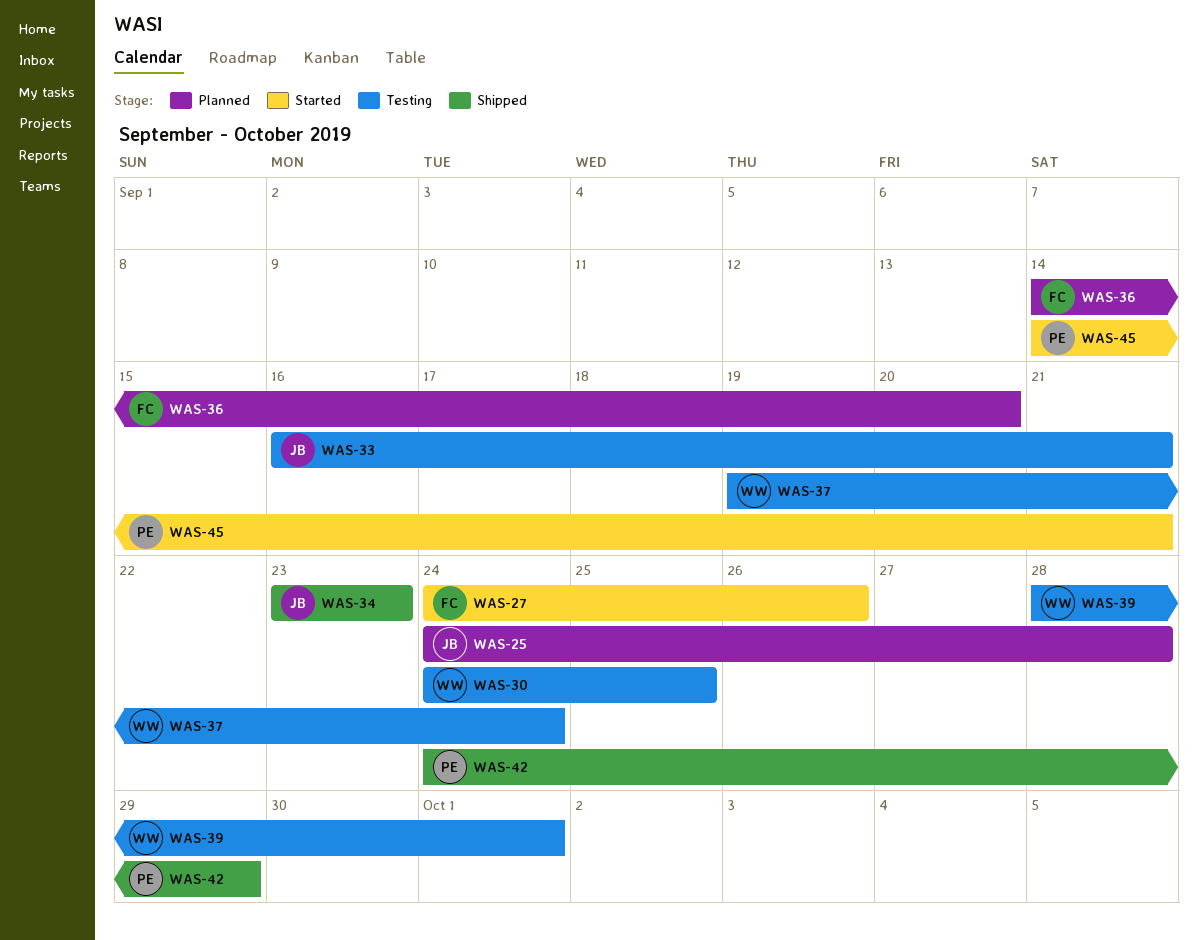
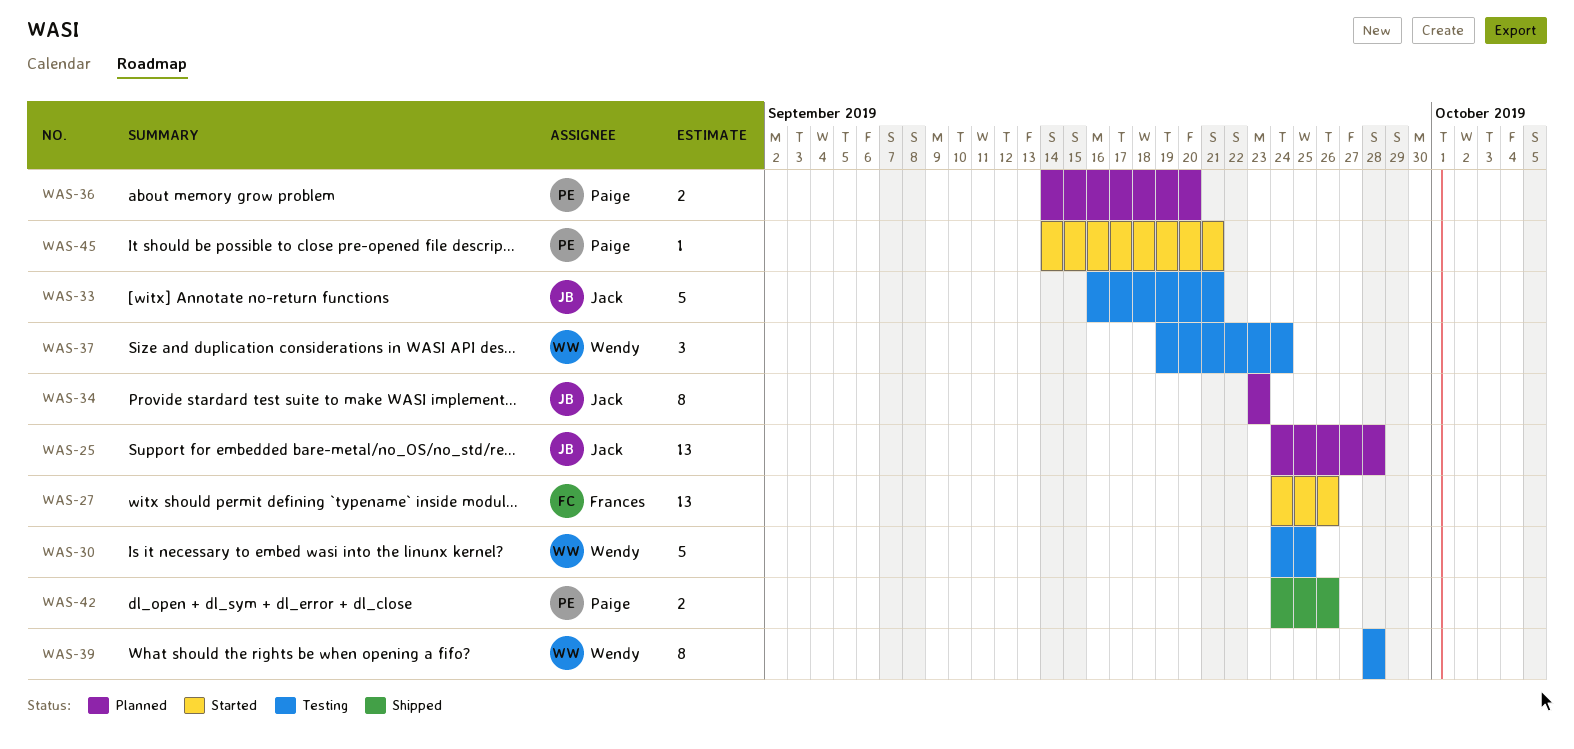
WAS-34, status: Shipped -> Planned
WAS-36, owner: Frances -> Paige
WAS-39, due: Oct 1 -> Sep 28
WAS-42, due: Sep 29 -> Sep 26

